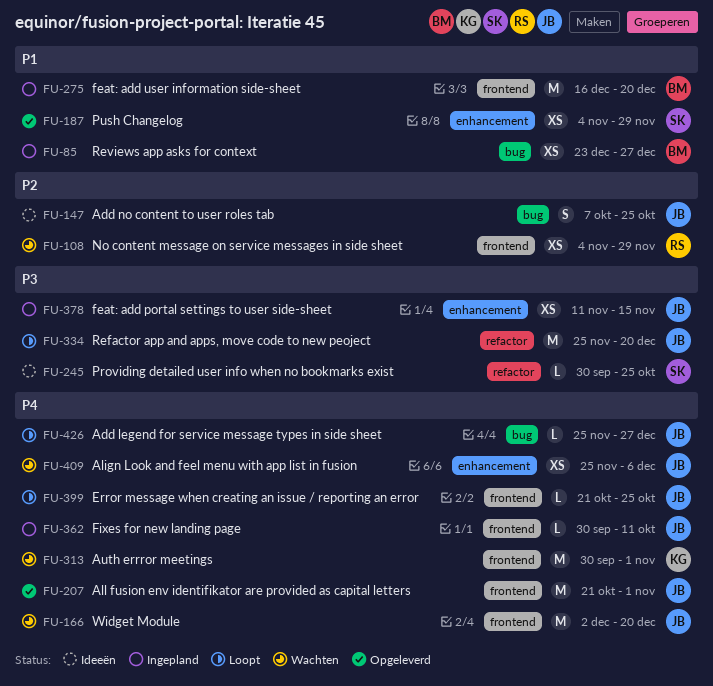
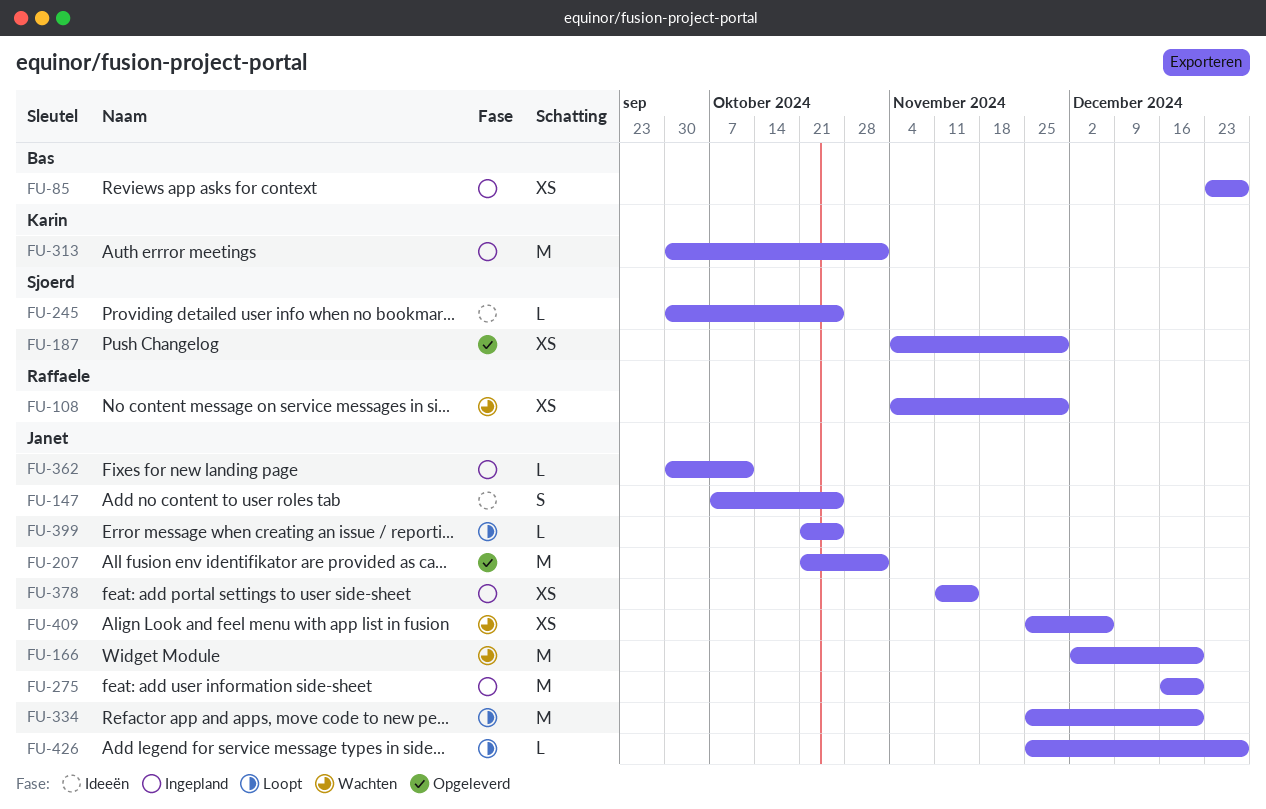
FU-275, owner: Bas -> Janet
FU-313, status: Wachten -> Ingepland

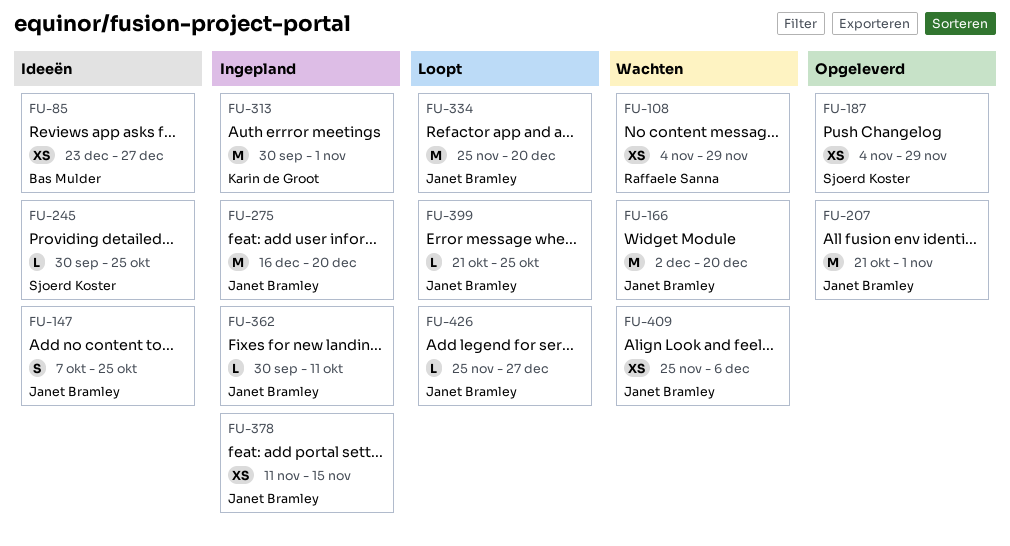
FU-85, status: Ingepland -> Ideeën

